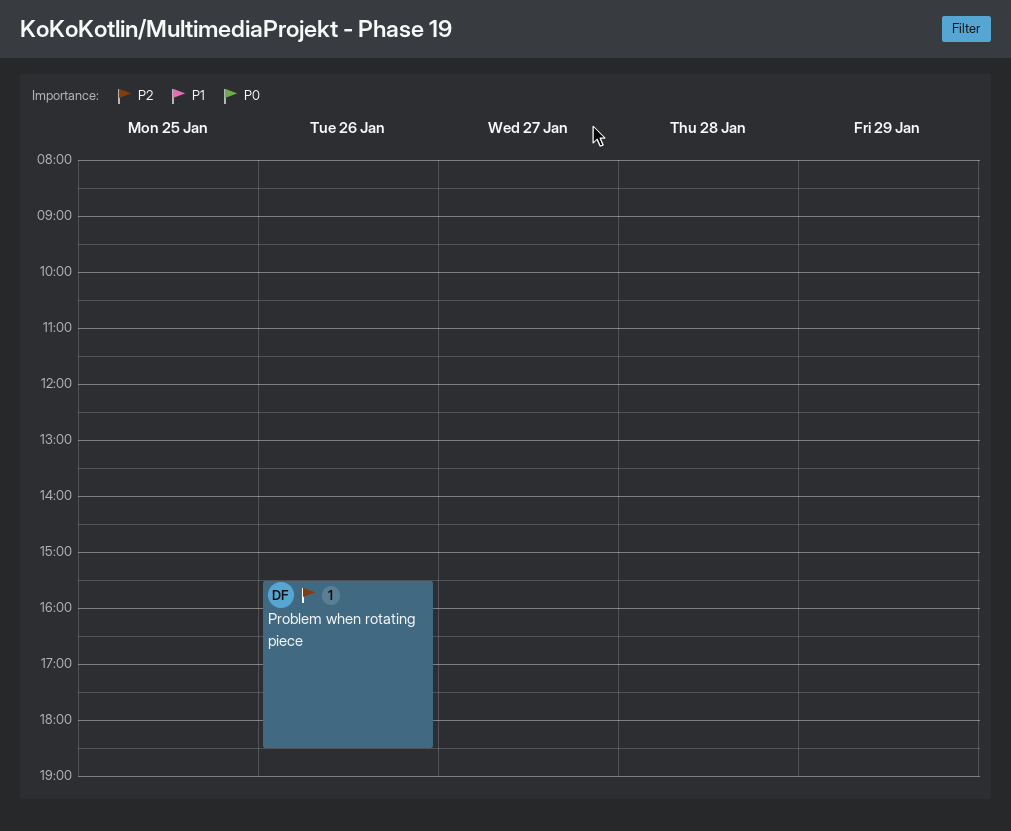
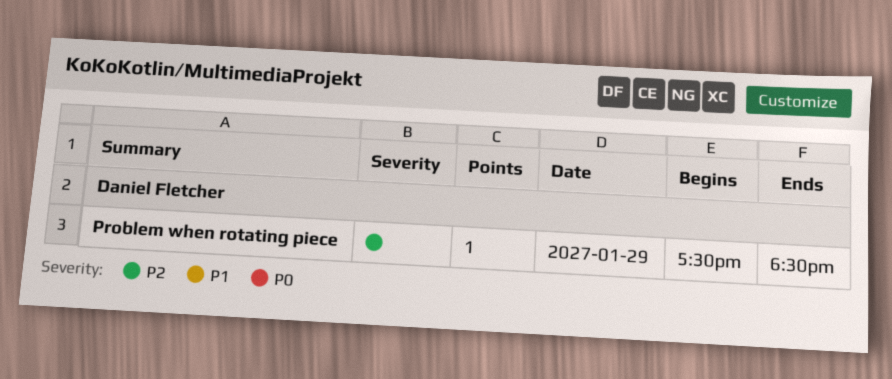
Problem when rotating piece, day: Jan 26 -> Jan 29
Problem when rotating piece, begins: 15:30 -> 17:30

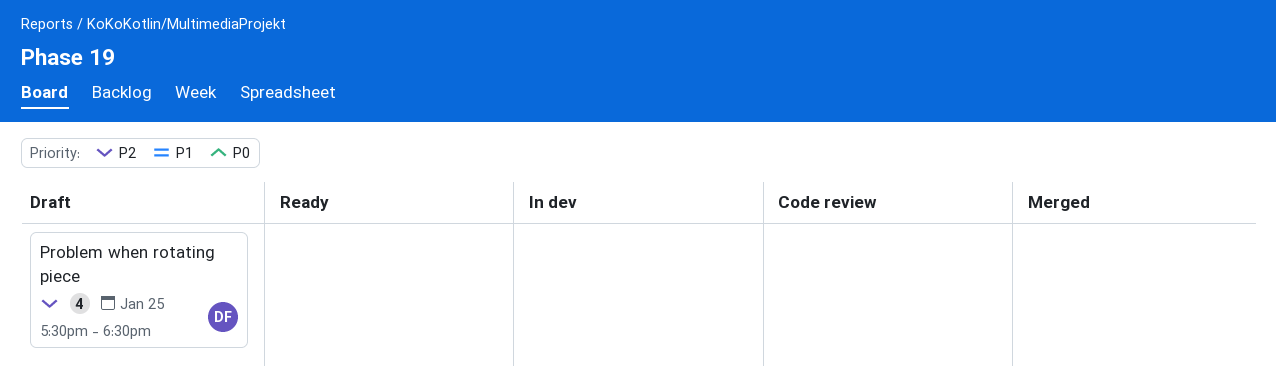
Problem when rotating piece, estimate: 1 -> 4
Problem when rotating piece, day: Jan 29 -> Jan 25

